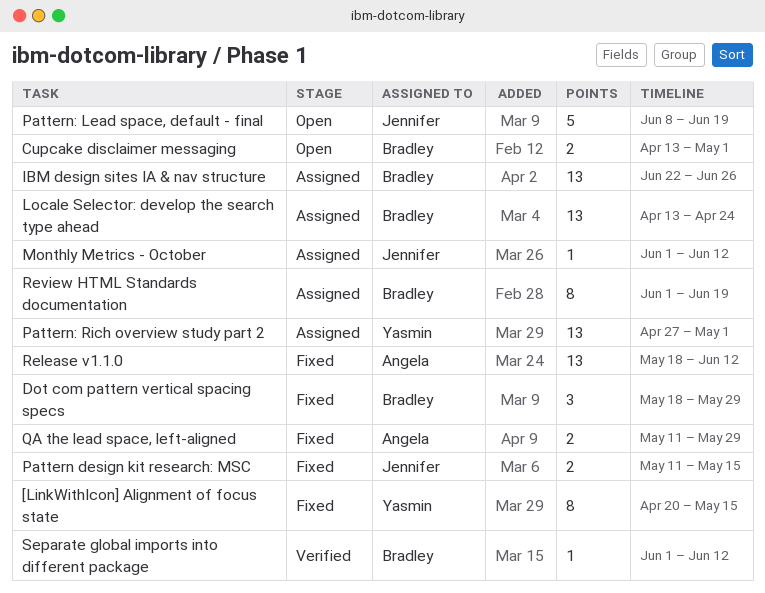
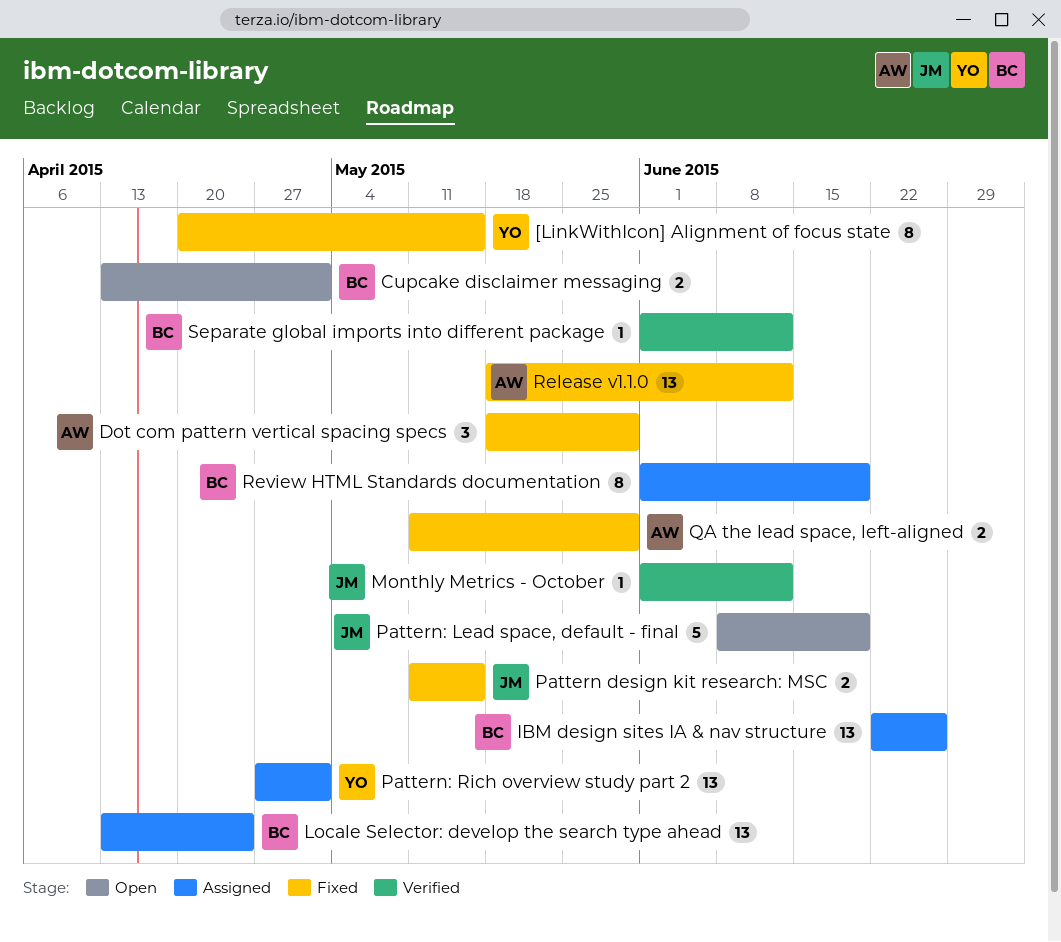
Dot com pattern vertical spacing specs, owner: Bradley -> Angela
Monthly Metrics - October, status: Assigned -> Verified

